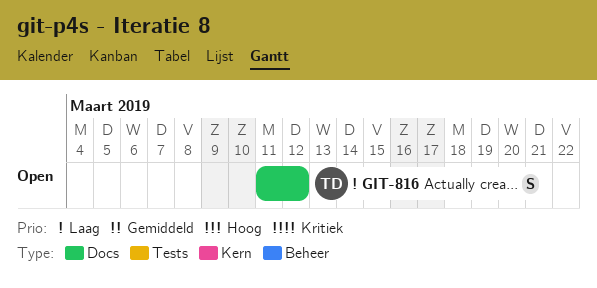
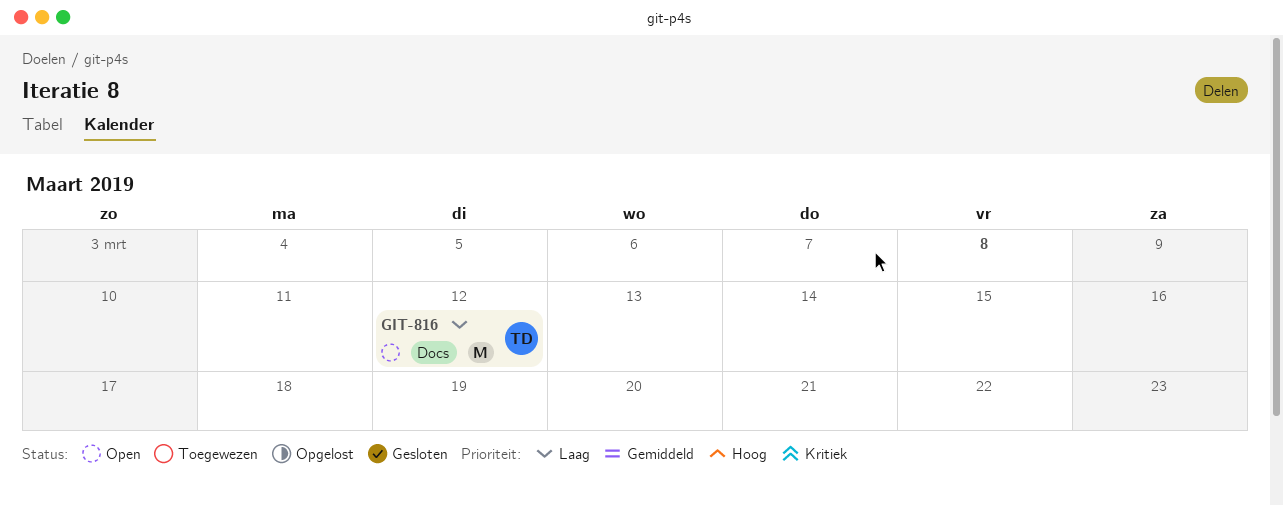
GIT-816, estimate: S -> M

